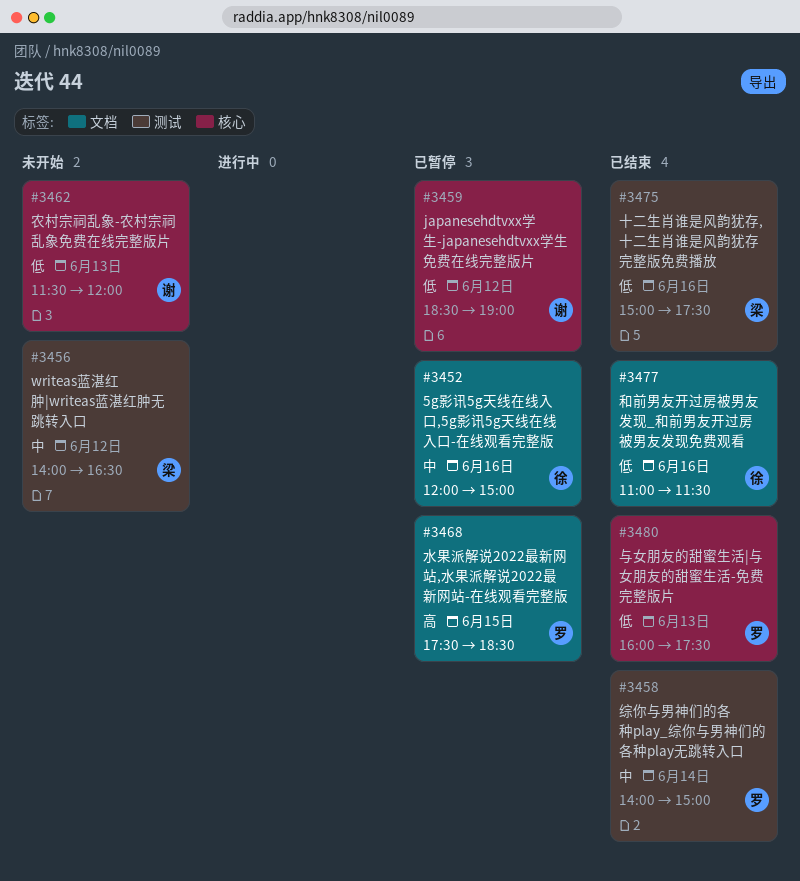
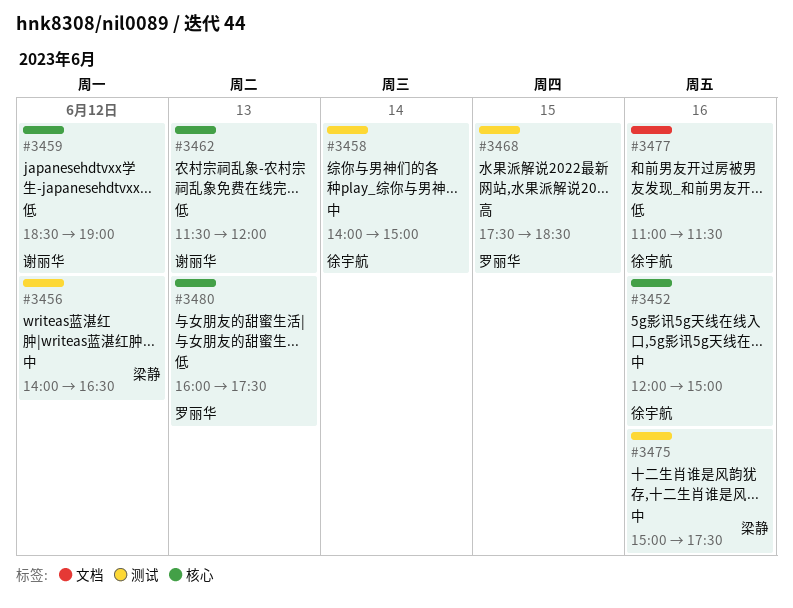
#3452, label: 文档 -> 核心
#3458, owner: 罗丽华 -> 徐宇航
#3468, label: 文档 -> 测试
#3475, priority: 低 -> 中

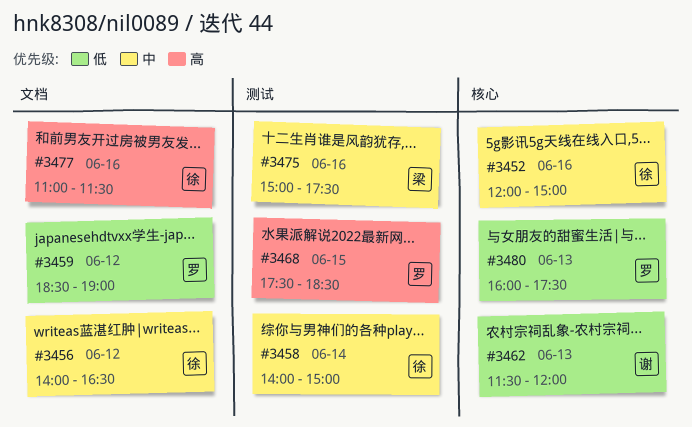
#3456, owner: 梁静 -> 徐宇航
#3456, label: 测试 -> 文档
#3459, owner: 谢丽华 -> 罗丽华
#3459, label: 核心 -> 文档
#3477, priority: 低 -> 高

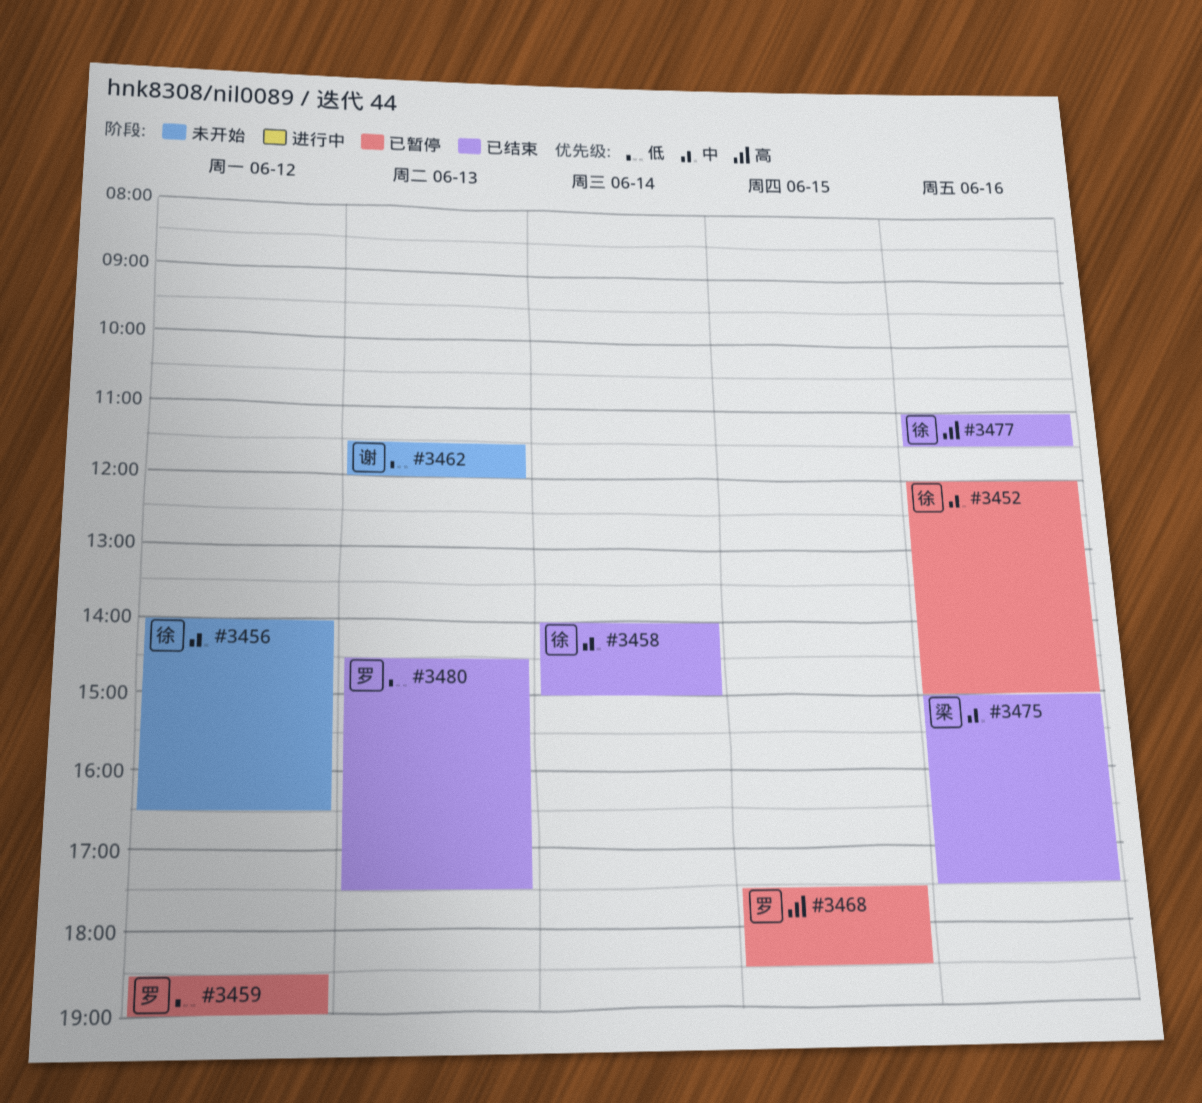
#3480, begins: 16:00 -> 14:30

